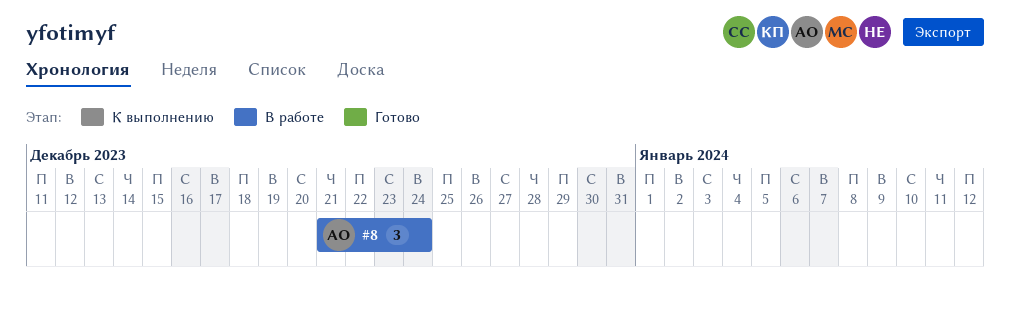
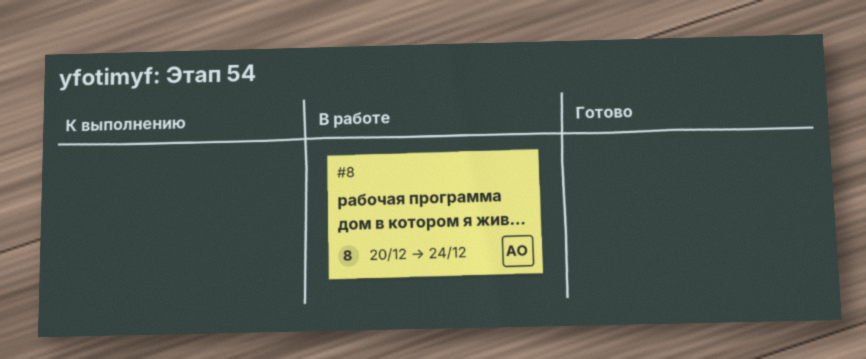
#8, estimate: 3 -> 8
#8, start: Dec 21 -> Dec 20

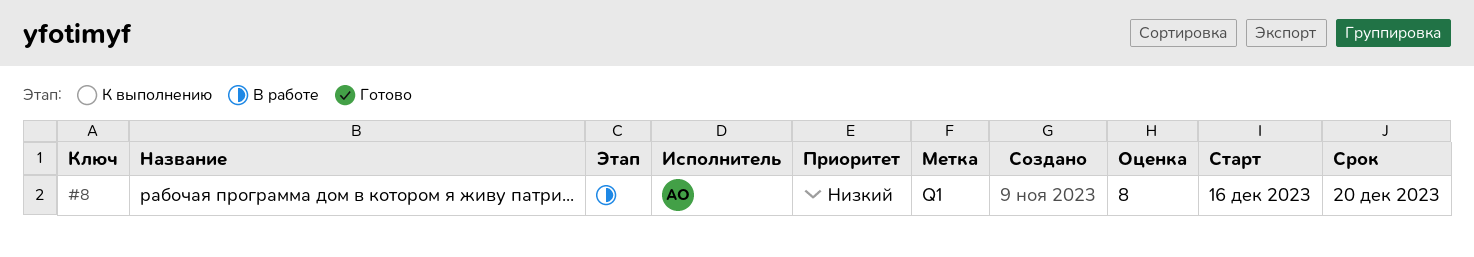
#8, start: Dec 20 -> Dec 16
#8, due: Dec 24 -> Dec 20

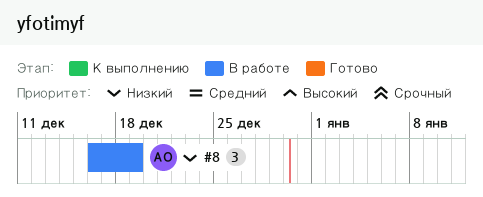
#8, estimate: 8 -> 3
#8, due: Dec 20 -> Dec 19

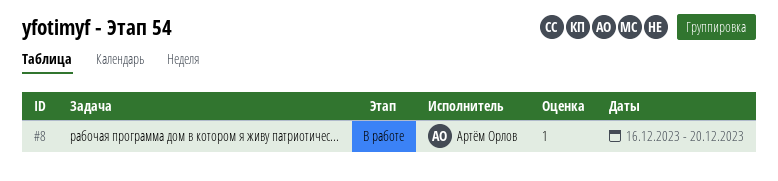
#8, estimate: 3 -> 1
#8, due: Dec 19 -> Dec 20

